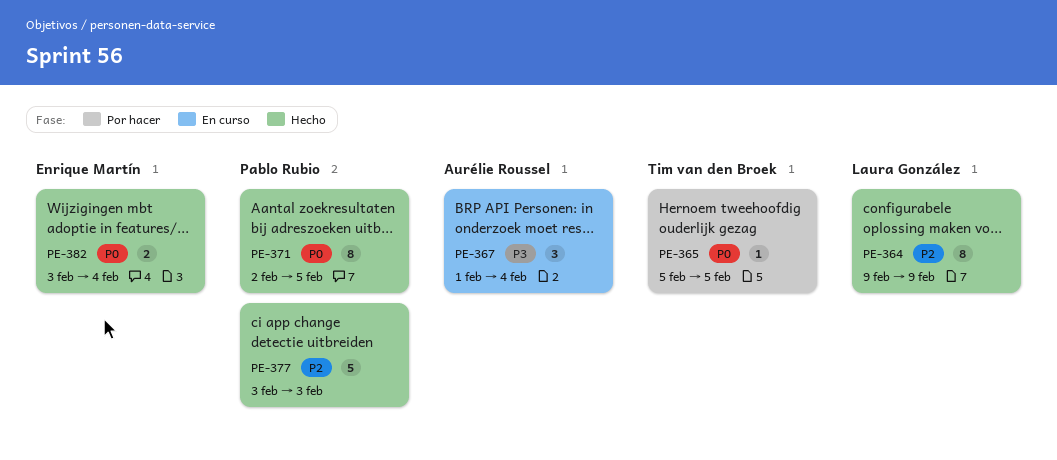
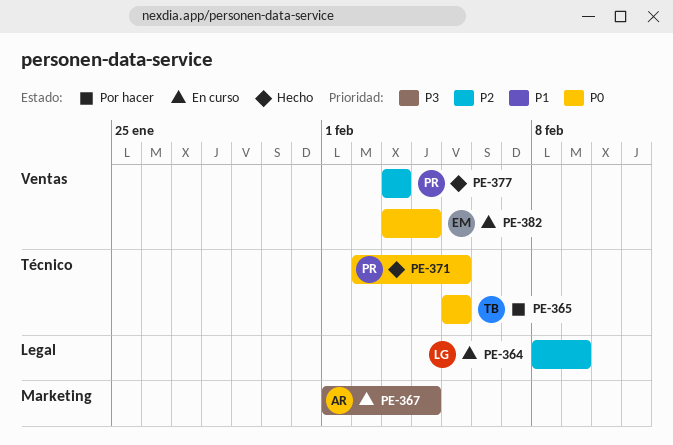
PE-364, status: Hecho -> En curso
PE-364, start: Feb 9 -> Feb 8
PE-382, status: Hecho -> En curso

